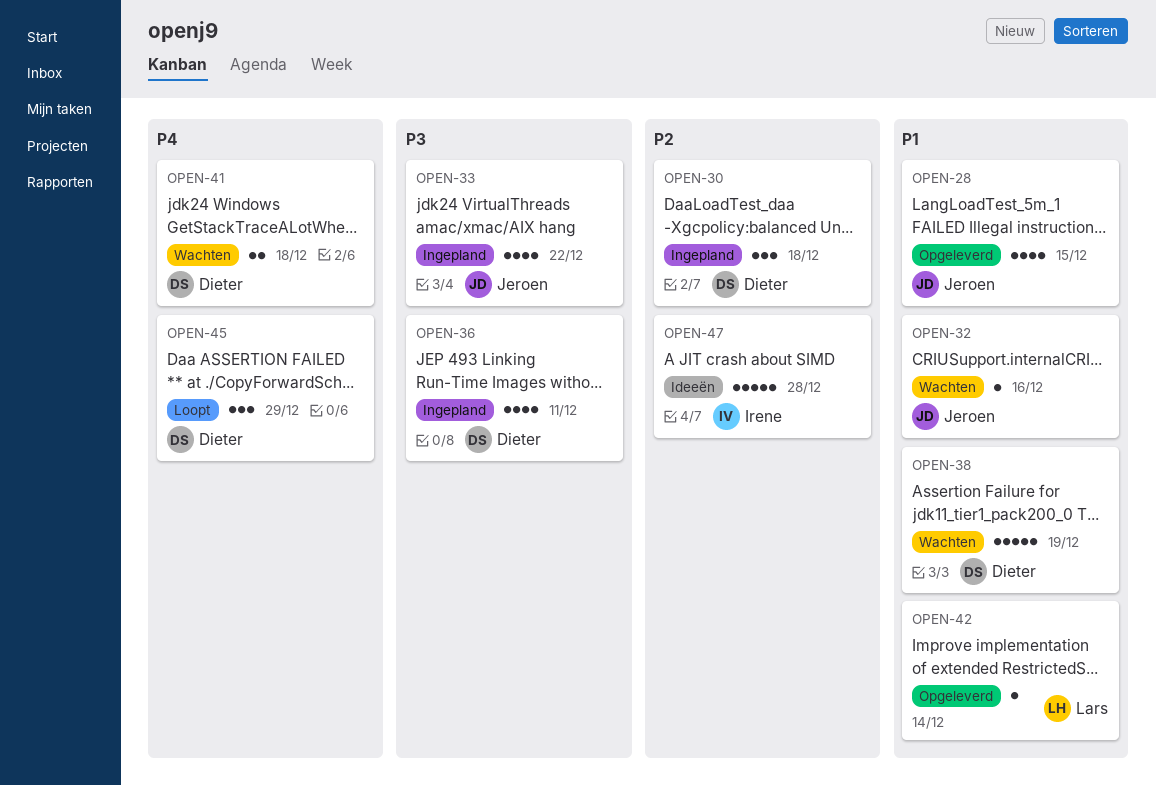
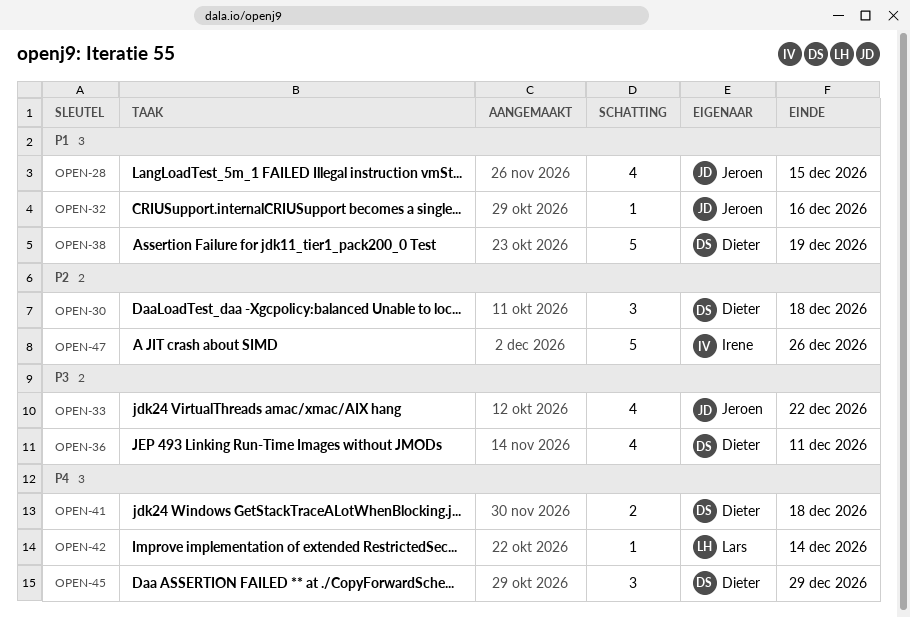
OPEN-42, priority: P1 -> P4
OPEN-47, due: Dec 28 -> Dec 26

